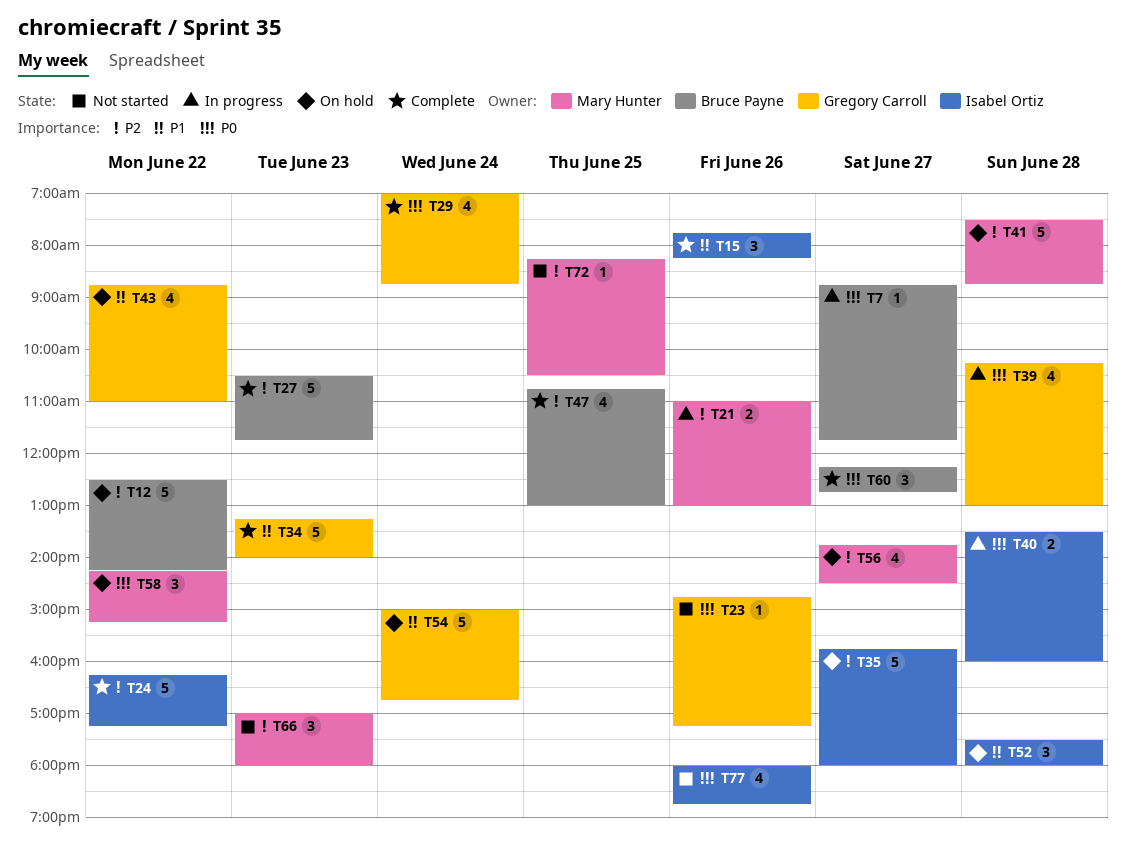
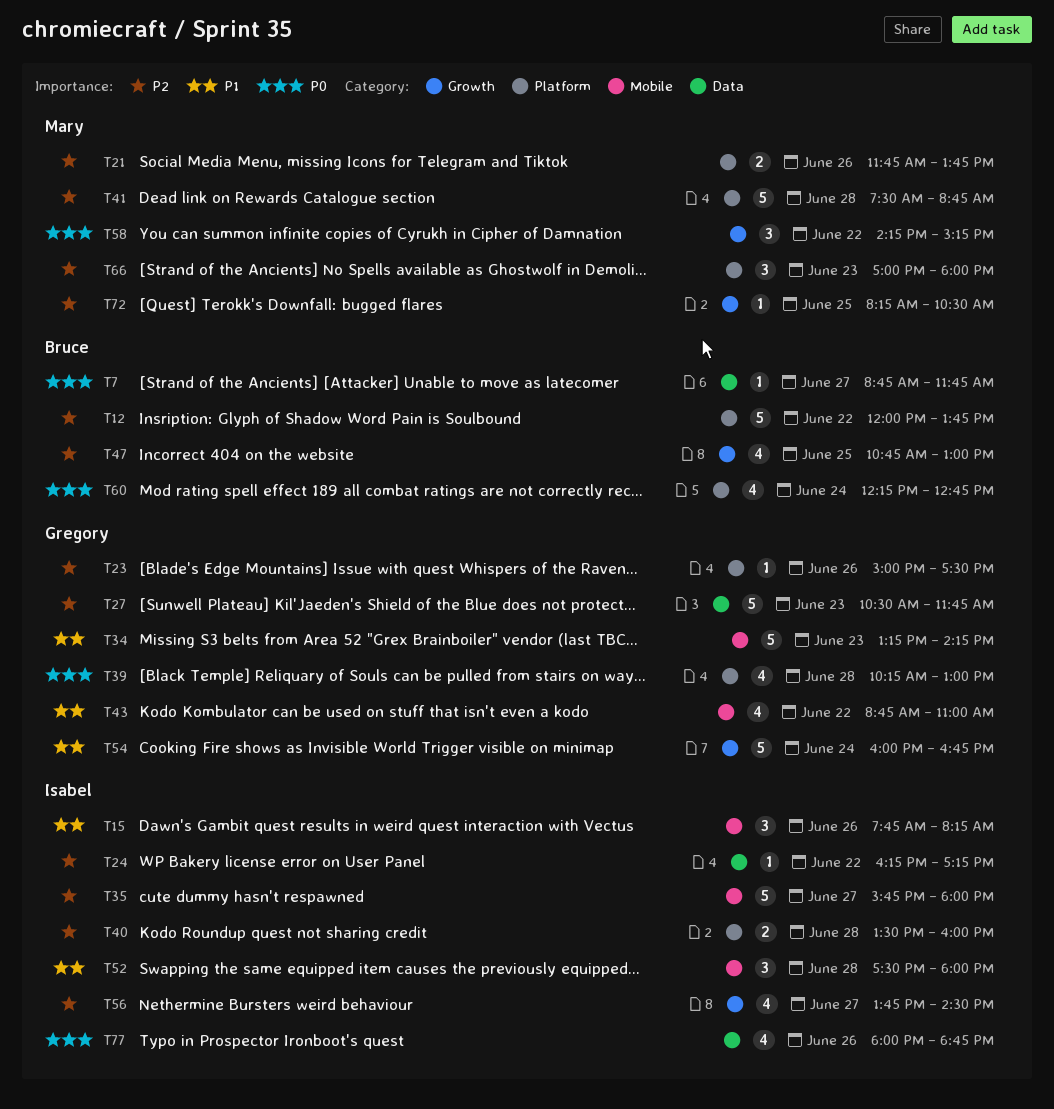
T12, begins: 12:30 -> 12:00
T12, ends: 14:15 -> 13:45
T21, begins: 11:00 -> 11:45
T21, ends: 13:00 -> 13:45
T23, priority: P0 -> P2
T23, begins: 14:45 -> 15:00
T23, ends: 17:15 -> 17:30
T24, estimate: 5 -> 1
T27, owner: Bruce Payne -> Gregory Carroll
T29: present -> none
T34, ends: 14:00 -> 14:15
T40, priority: P0 -> P2
T54, begins: 15:00 -> 16:00
T56, owner: Mary Hunter -> Isabel Ortiz
T60, estimate: 3 -> 4
T60, day: Jun 27 -> Jun 24

